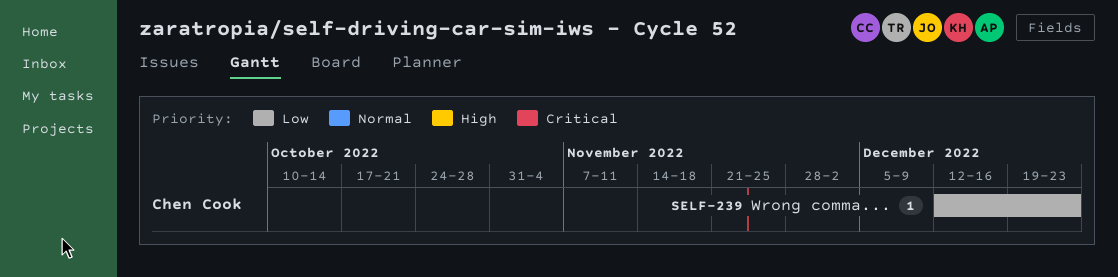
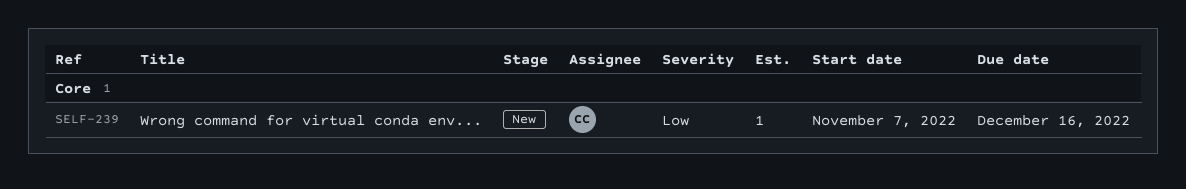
SELF-239, start: Dec 12 -> Nov 7
SELF-239, due: Dec 23 -> Dec 16

